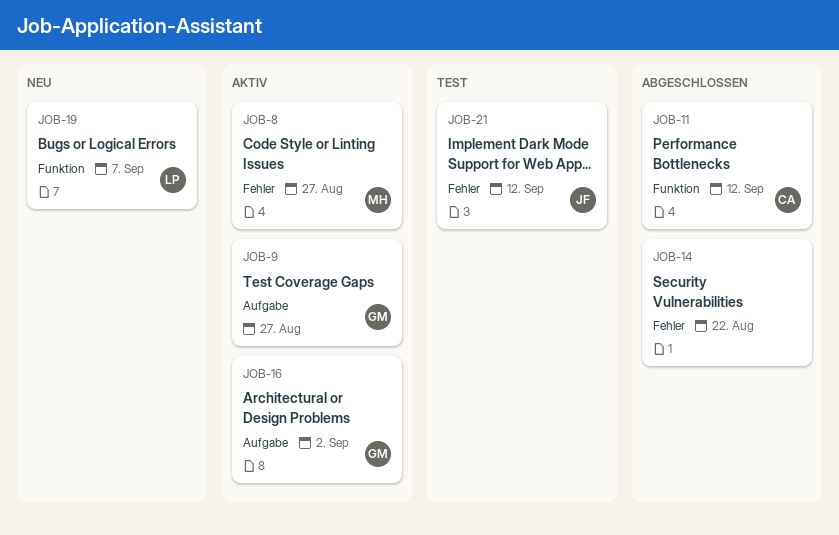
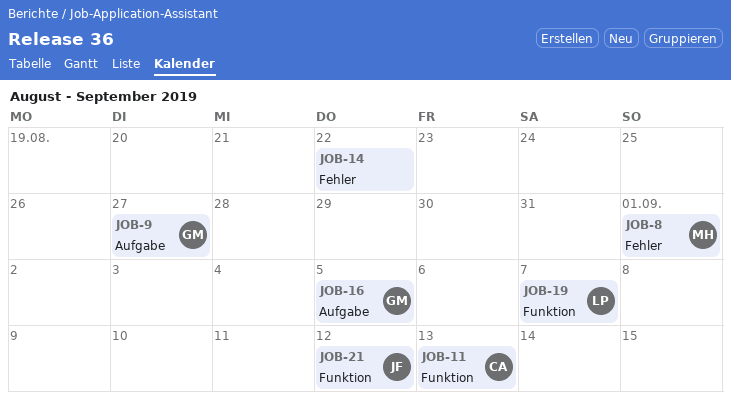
JOB-8, due: Aug 27 -> Sep 1
JOB-11, due: Sep 12 -> Sep 13
JOB-16, due: Sep 2 -> Sep 5
JOB-21, label: Fehler -> Funktion

